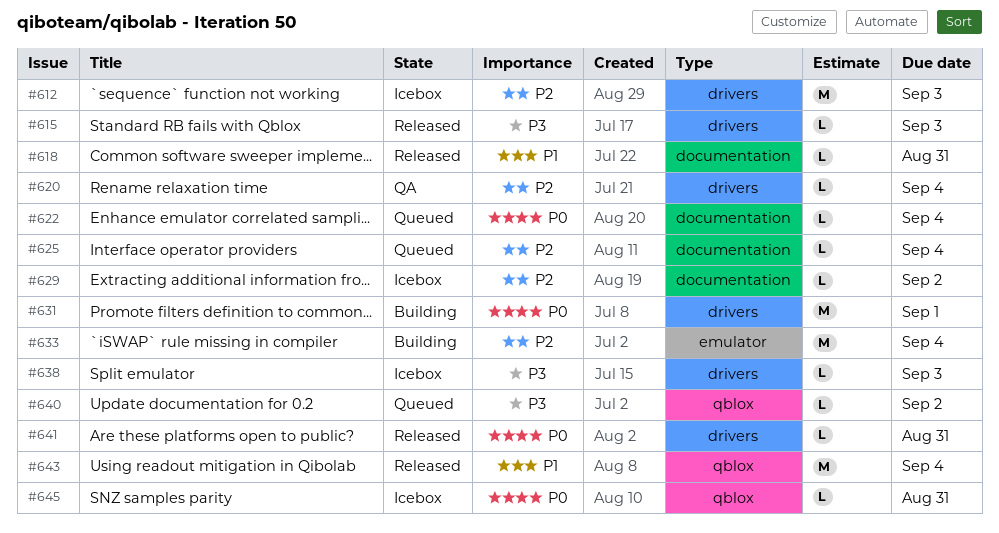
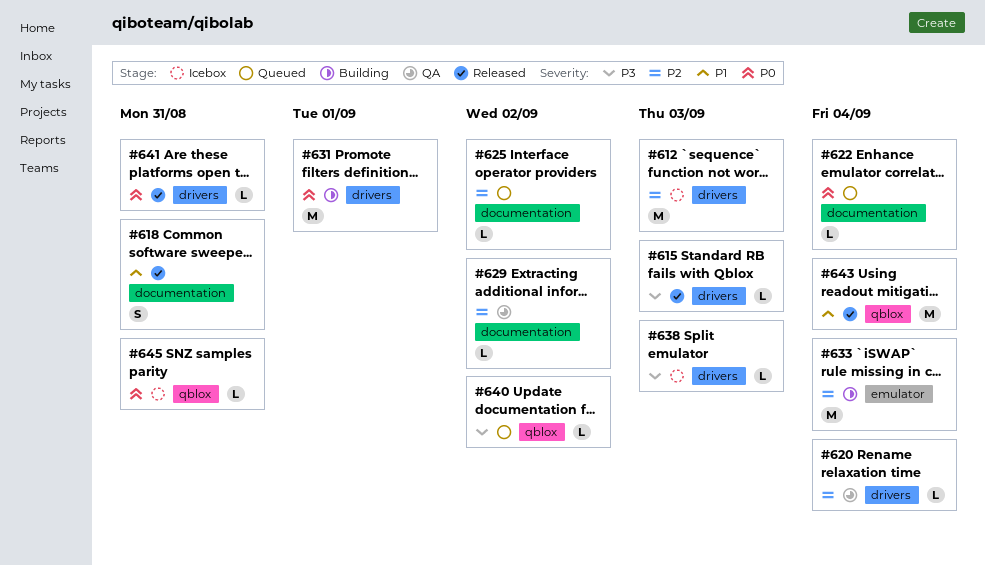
#618, estimate: L -> S
#625, due: Sep 4 -> Sep 2
#629, status: Icebox -> QA

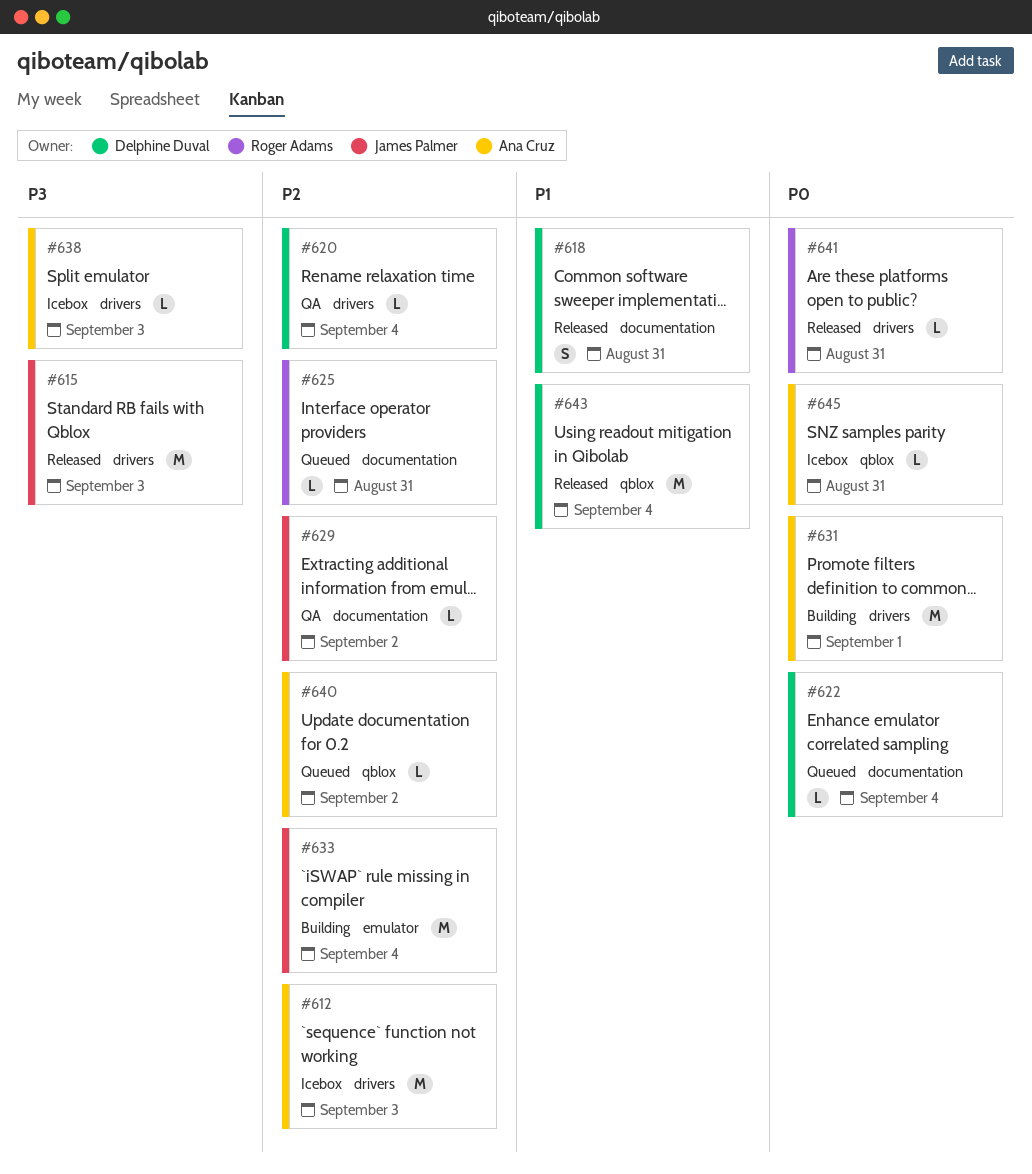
#615, estimate: L -> M
#625, due: Sep 2 -> Aug 31
#640, priority: P3 -> P2

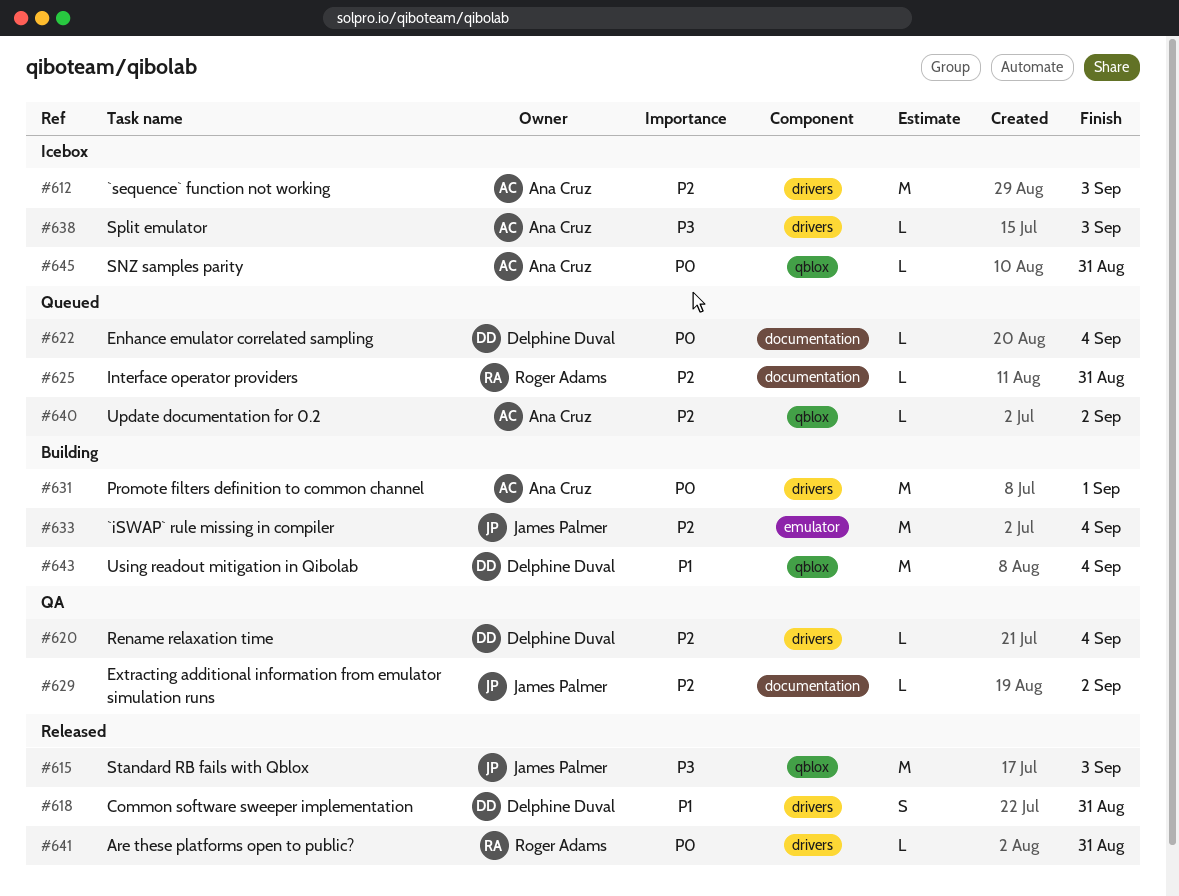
#615, label: drivers -> qblox
#618, label: documentation -> drivers
#643, status: Released -> Building

